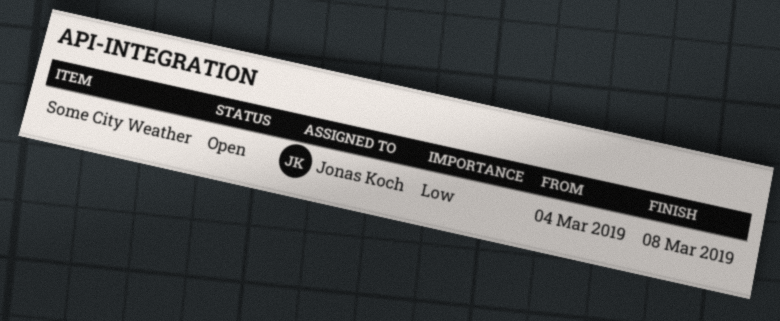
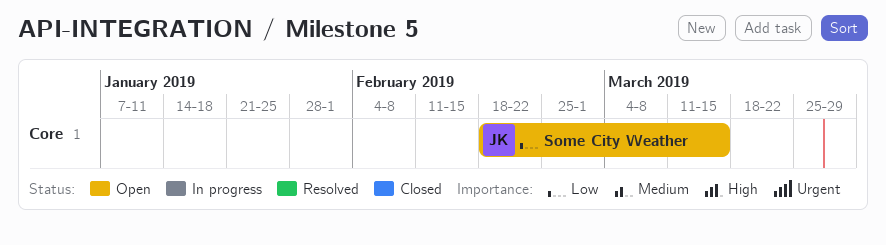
Some City Weather, start: Mar 4 -> Feb 18
Some City Weather, due: Mar 8 -> Mar 15

